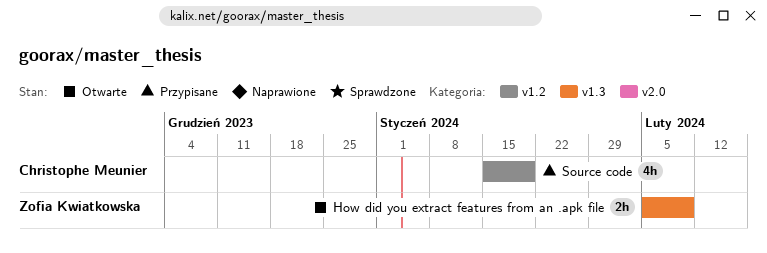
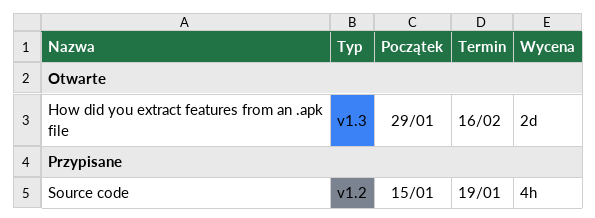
How did you extract features from an .apk file, estimate: 2h -> 2d
How did you extract features from an .apk file, start: Feb 5 -> Jan 29
How did you extract features from an .apk file, due: Feb 9 -> Feb 16

